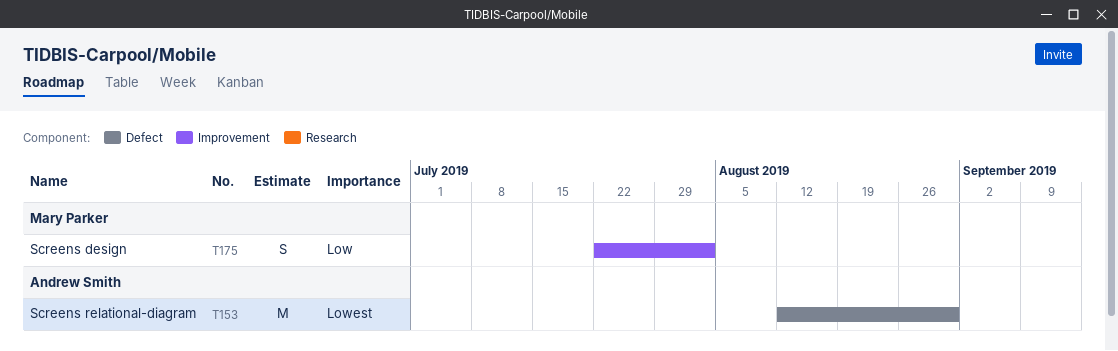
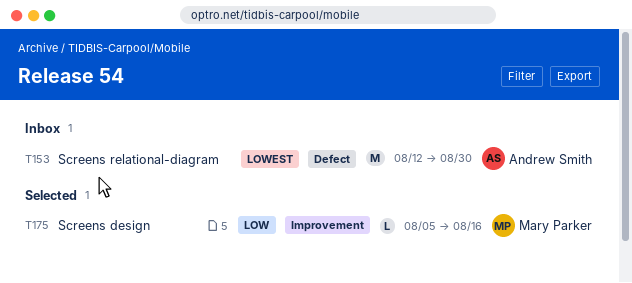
T175, estimate: S -> L
T175, start: Jul 22 -> Aug 5
T175, due: Aug 2 -> Aug 16

